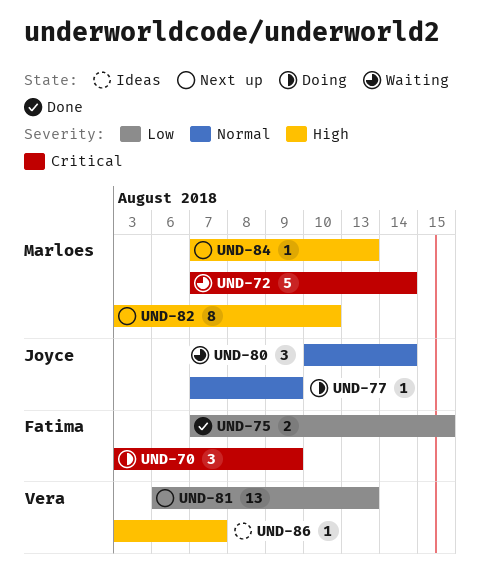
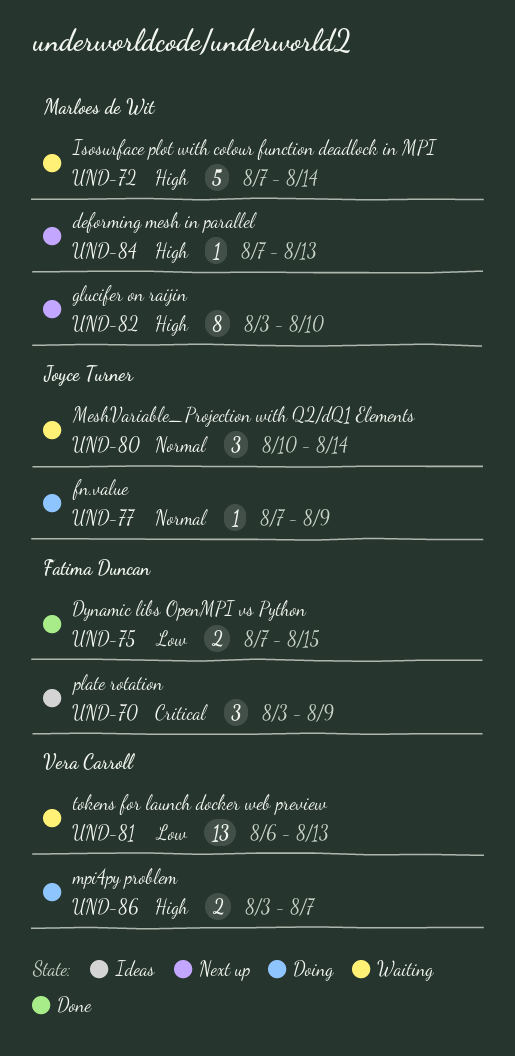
UND-70, status: Doing -> Ideas
UND-72, priority: Critical -> High
UND-81, status: Next up -> Waiting
UND-86, status: Ideas -> Doing
UND-86, estimate: 1 -> 2

